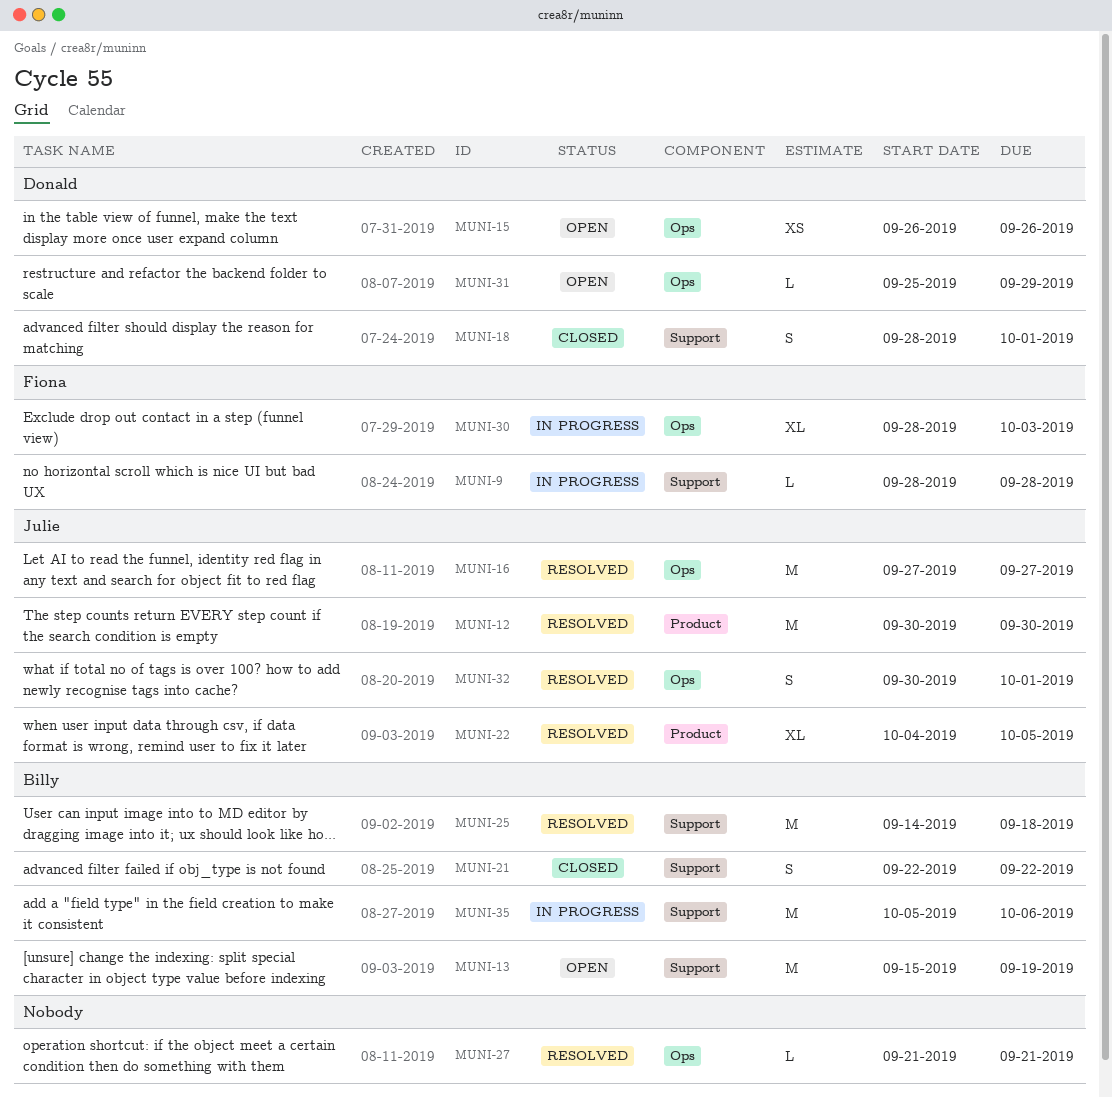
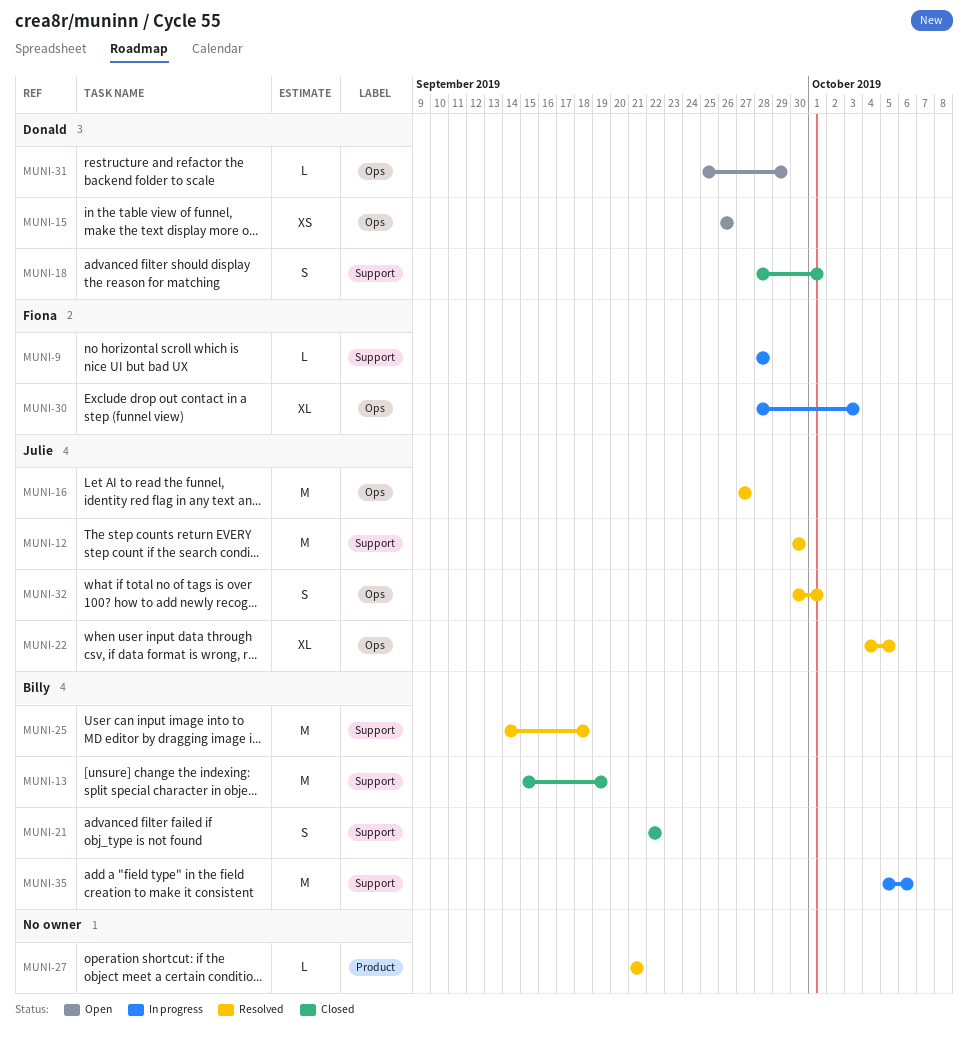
MUNI-12, label: Product -> Support
MUNI-13, status: Open -> Closed
MUNI-22, label: Product -> Ops
MUNI-27, label: Ops -> Product

